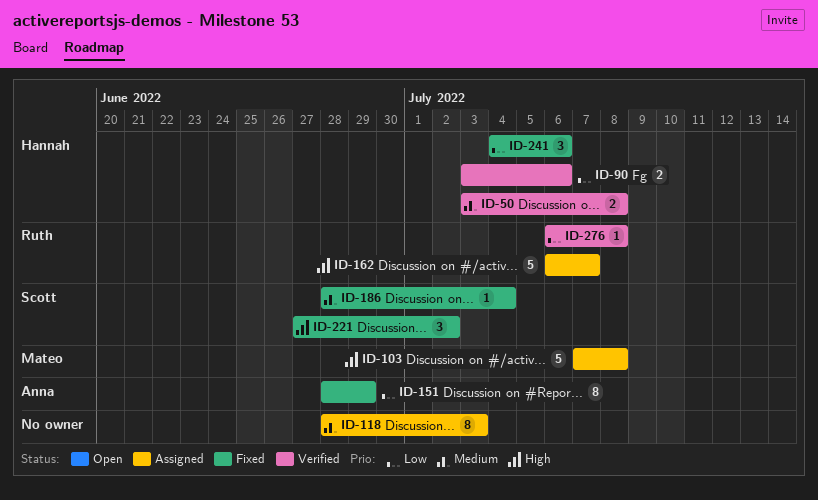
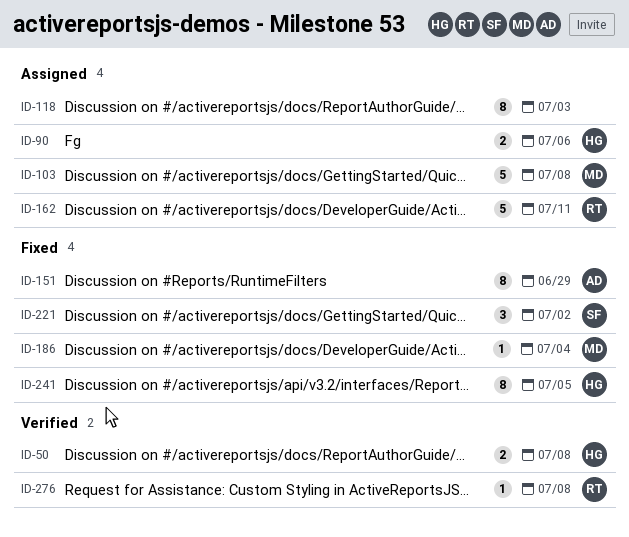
ID-90, status: Verified -> Assigned
ID-162, due: Jul 7 -> Jul 11
ID-186, owner: Scott -> Mateo
ID-241, estimate: 3 -> 8
ID-241, due: Jul 6 -> Jul 5

